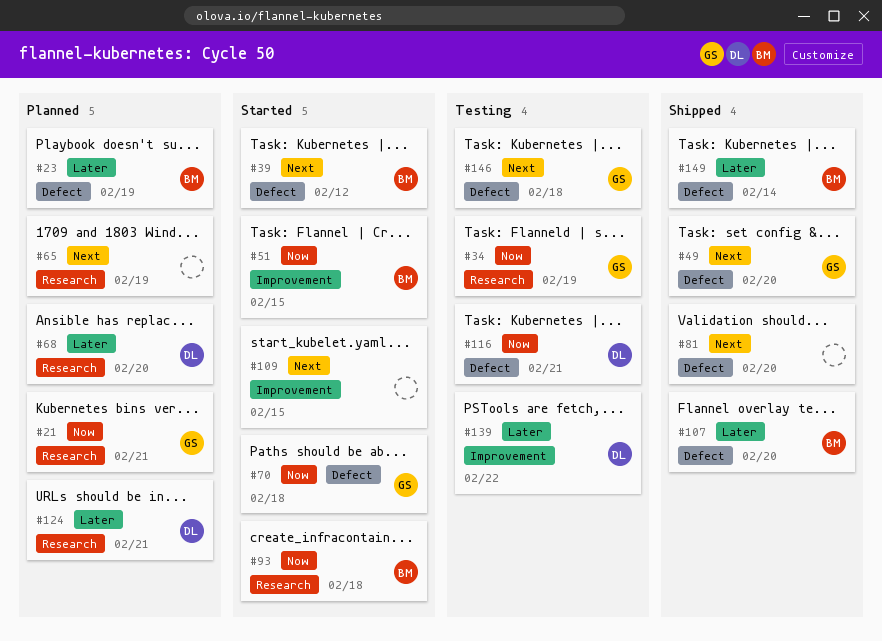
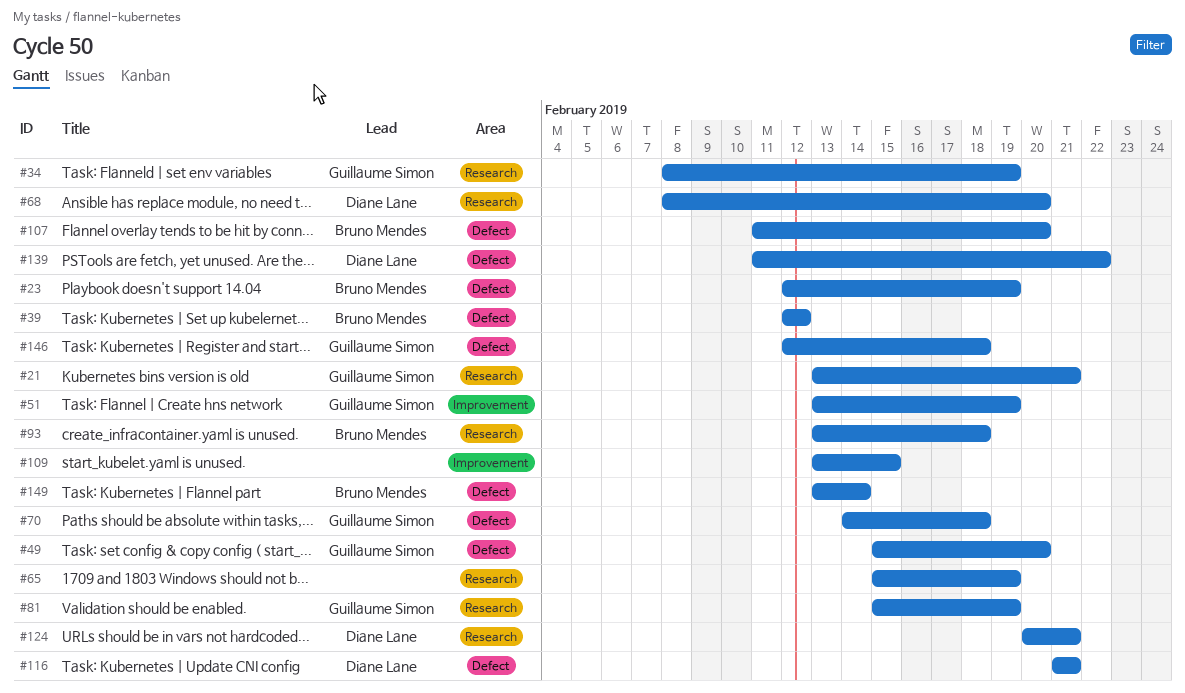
#51, owner: Bruno Mendes -> Guillaume Simon
#51, due: Feb 15 -> Feb 19
#81, owner: none -> Guillaume Simon
#81, label: Defect -> Research
#81, due: Feb 20 -> Feb 19
#139, label: Improvement -> Defect

